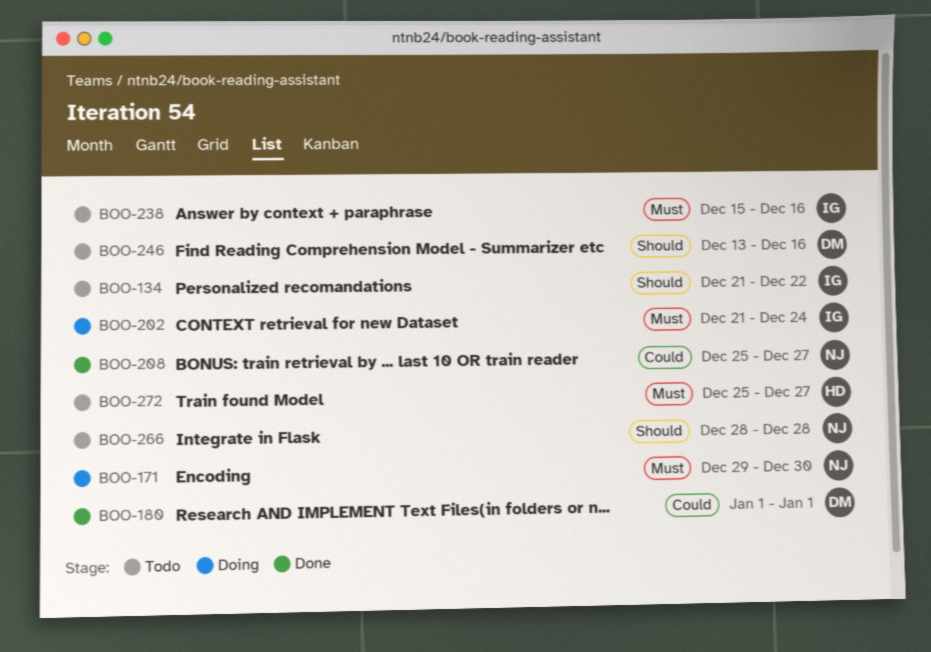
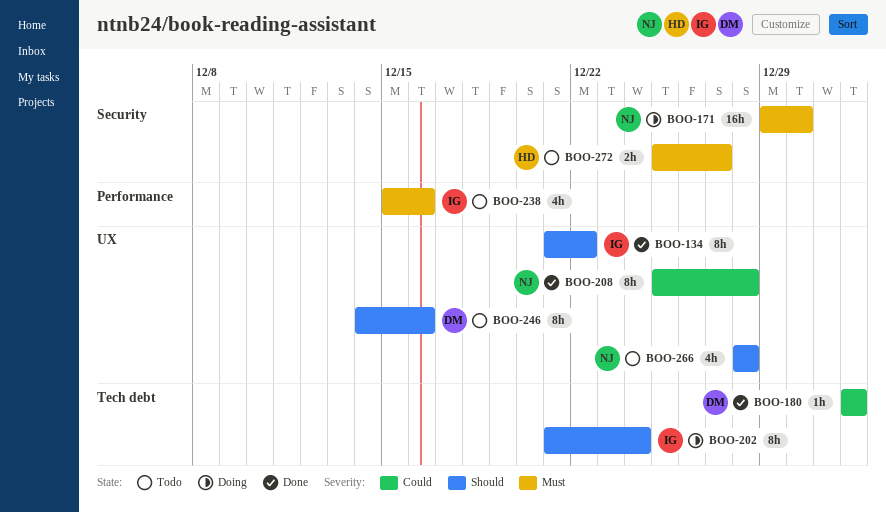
BOO-134, status: Todo -> Done
BOO-202, priority: Must -> Should
BOO-208, due: Dec 27 -> Dec 28
BOO-246, start: Dec 13 -> Dec 14

